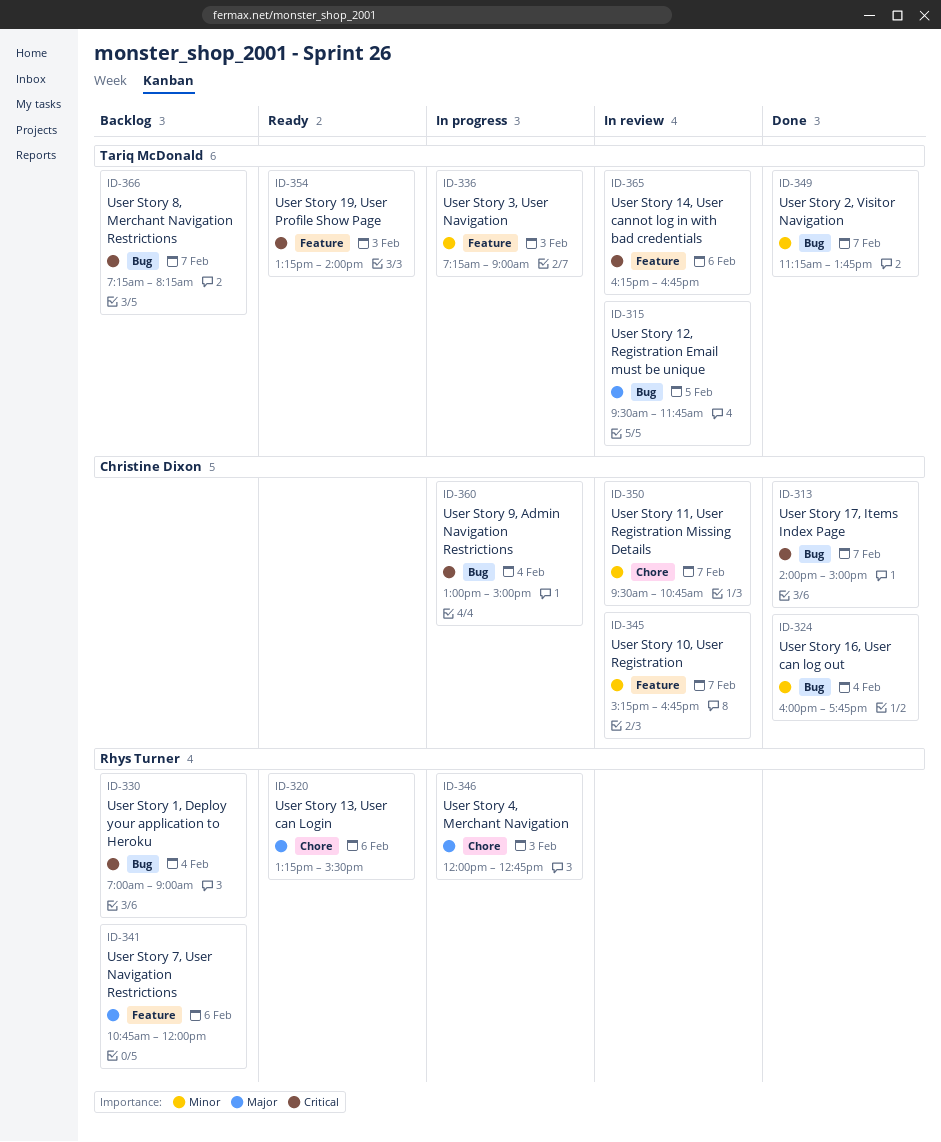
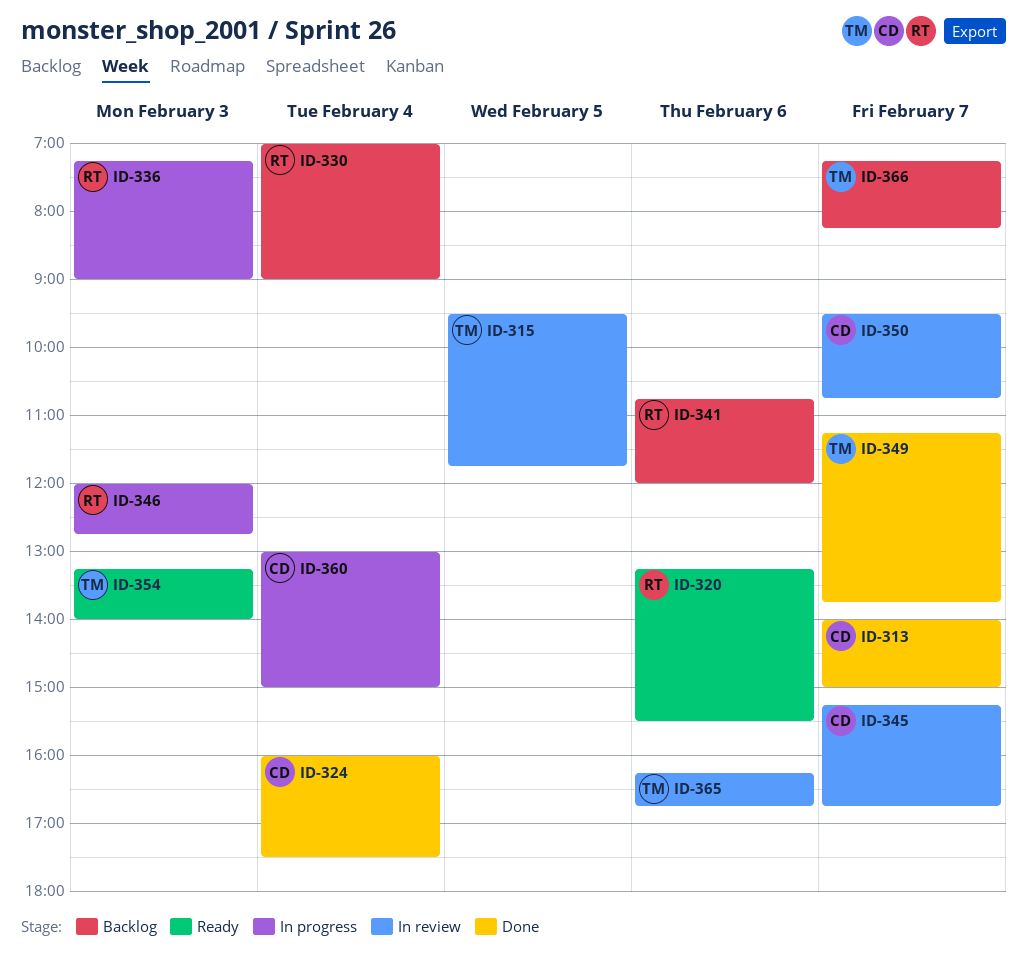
ID-324, ends: 17:45 -> 17:30
ID-336, owner: Tariq McDonald -> Rhys Turner

